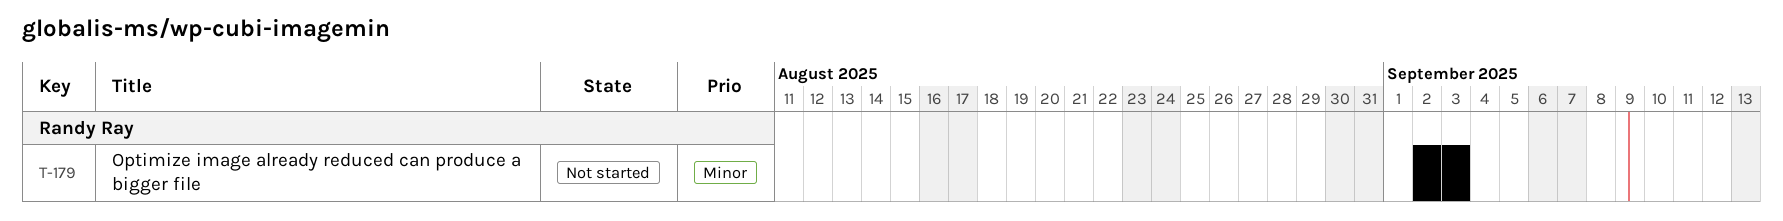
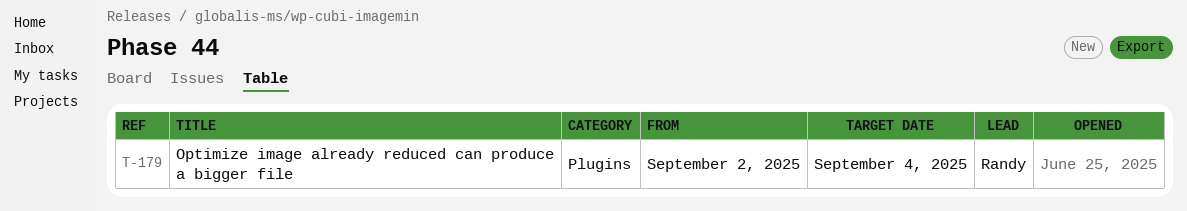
T-179, due: Sep 3 -> Sep 4

